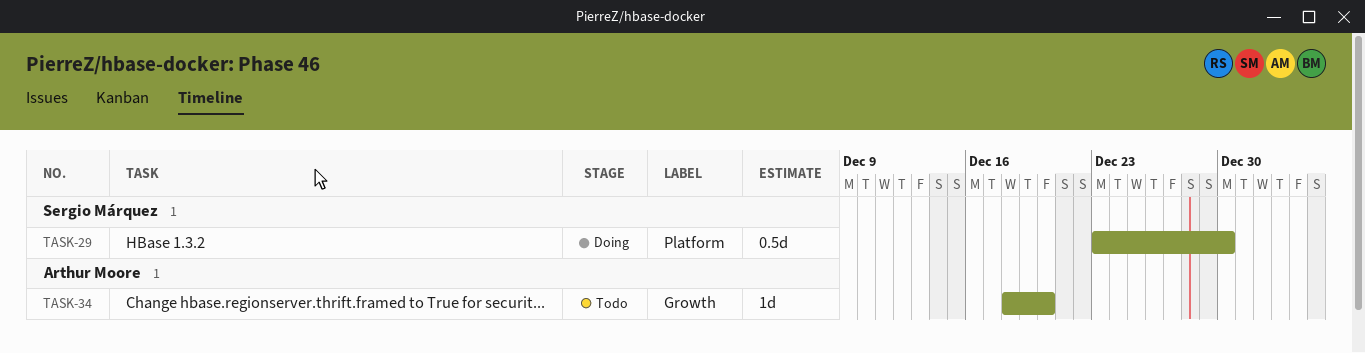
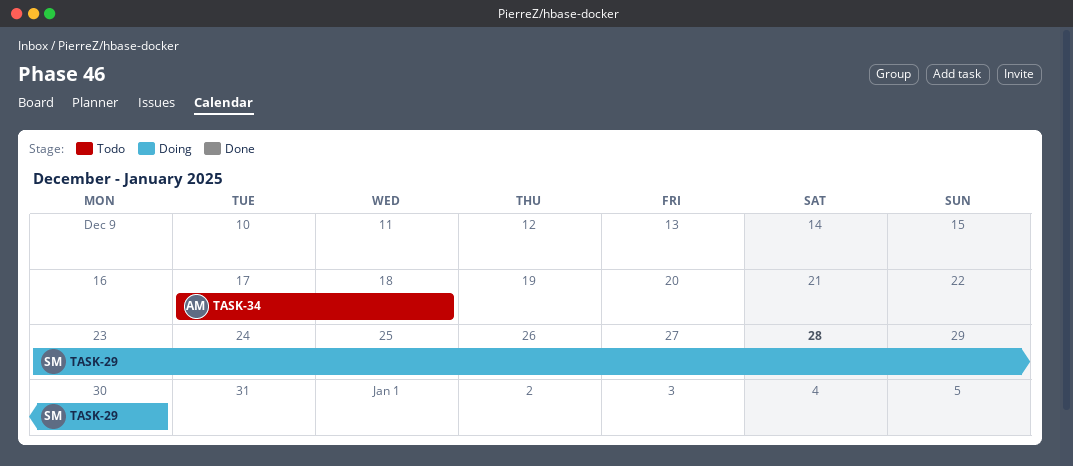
TASK-34, start: Dec 18 -> Dec 17
TASK-34, due: Dec 20 -> Dec 18

